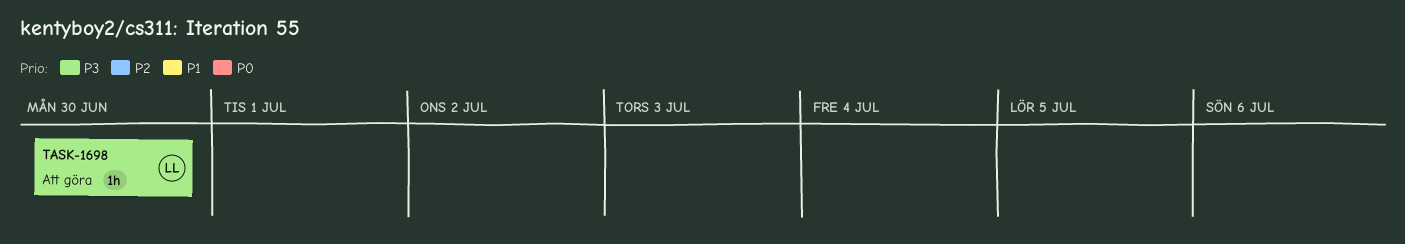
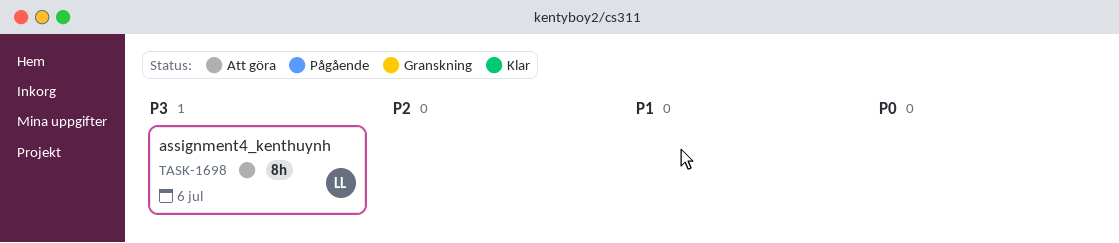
TASK-1698, estimate: 1h -> 8h
TASK-1698, due: Jun 30 -> Jul 6

